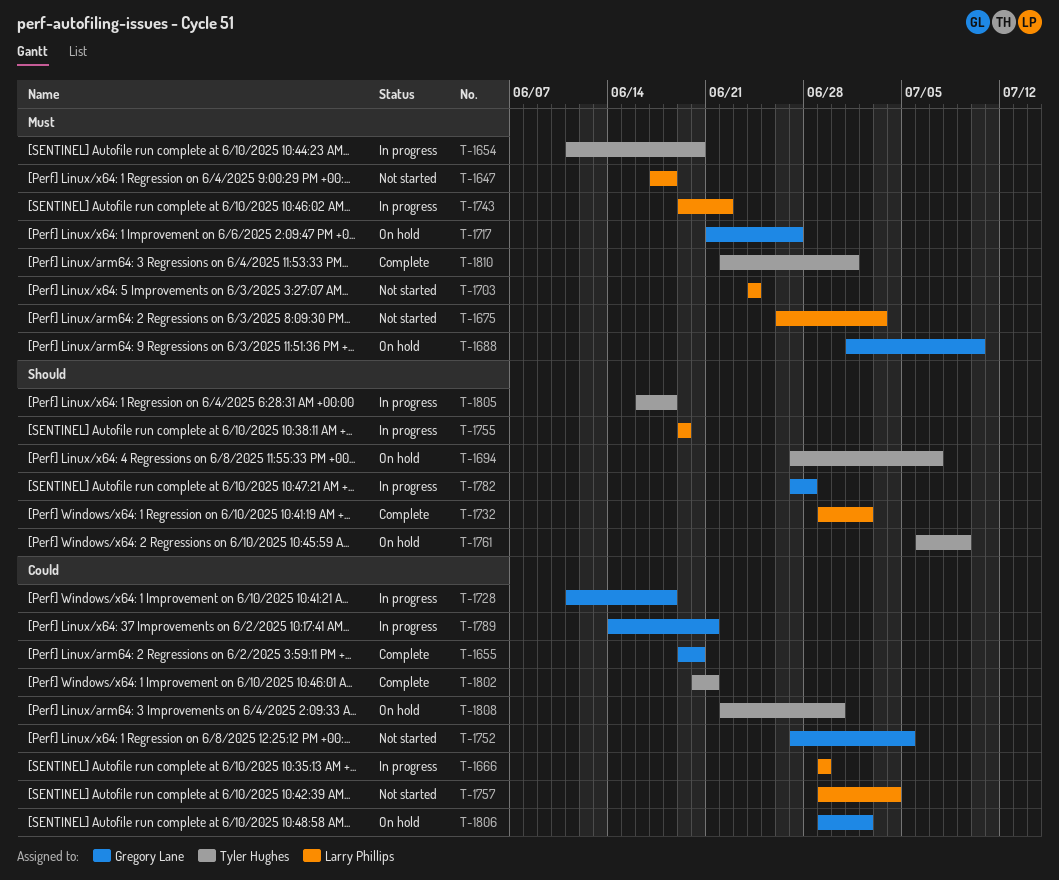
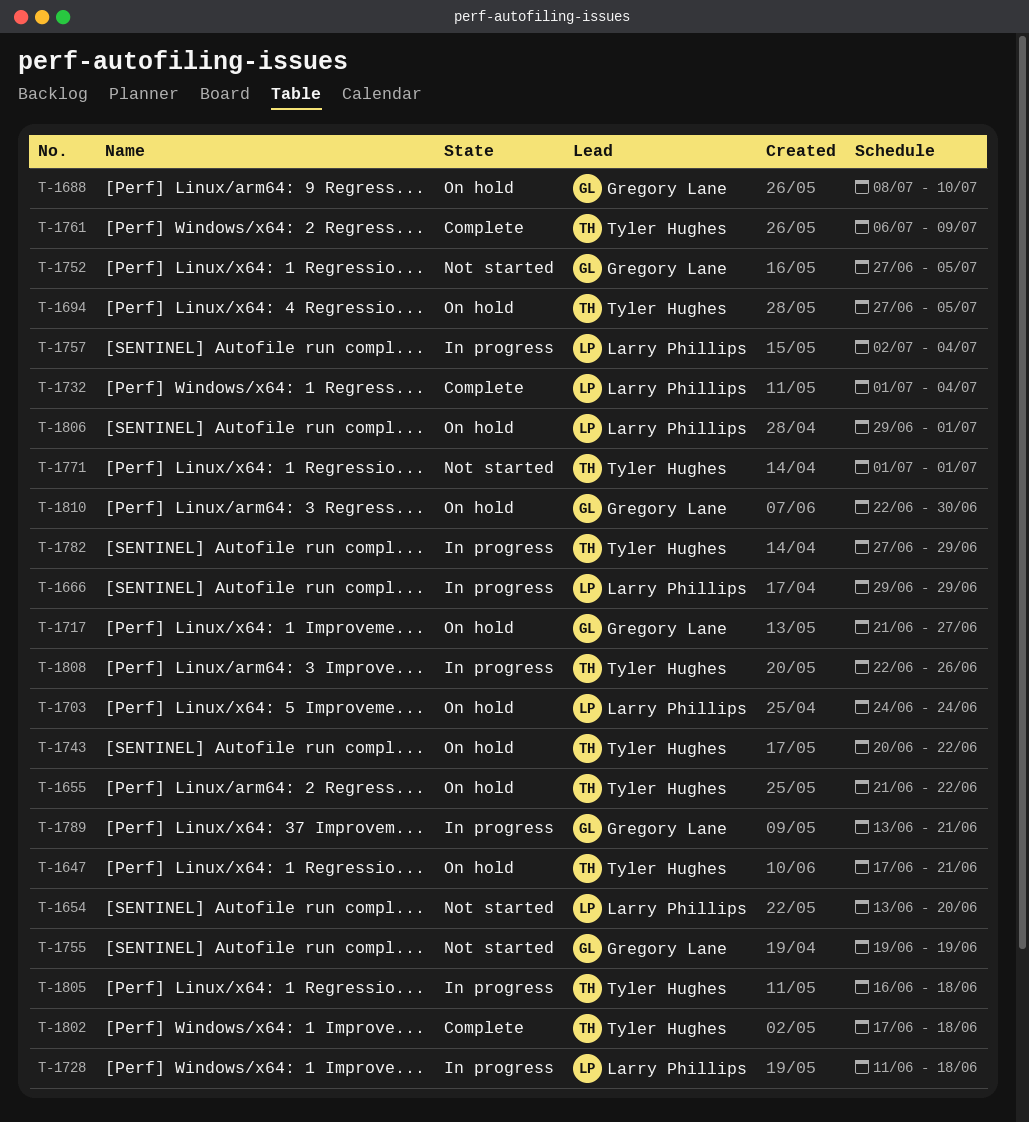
T-1647, status: Not started -> On hold
T-1647, owner: Larry Phillips -> Tyler Hughes
T-1647, due: Jun 18 -> Jun 21
T-1654, status: In progress -> Not started
T-1654, owner: Tyler Hughes -> Larry Phillips
T-1654, start: Jun 11 -> Jun 13
T-1655, status: Complete -> On hold
T-1655, owner: Gregory Lane -> Tyler Hughes
T-1655, start: Jun 19 -> Jun 21
T-1655, due: Jun 20 -> Jun 22
T-1675: present -> none
T-1688, start: Jul 1 -> Jul 8
T-1694, due: Jul 7 -> Jul 5
T-1703, status: Not started -> On hold
T-1728, owner: Gregory Lane -> Larry Phillips
T-1732, start: Jun 29 -> Jul 1
T-1732, due: Jul 2 -> Jul 4
T-1743, status: In progress -> On hold
T-1743, owner: Larry Phillips -> Tyler Hughes
T-1743, start: Jun 19 -> Jun 20
T-1755, status: In progress -> Not started
T-1755, owner: Larry Phillips -> Gregory Lane
T-1757, status: Not started -> In progress
T-1757, start: Jun 29 -> Jul 2
T-1761, status: On hold -> Complete
T-1771: none -> present
T-1782, owner: Gregory Lane -> Tyler Hughes
T-1782, due: Jun 28 -> Jun 29
T-1789, start: Jun 14 -> Jun 13
T-1802, start: Jun 20 -> Jun 17
T-1802, due: Jun 21 -> Jun 18
T-1806, owner: Gregory Lane -> Larry Phillips
T-1806, due: Jul 2 -> Jul 1
T-1808, status: On hold -> In progress
T-1808, due: Jun 30 -> Jun 26
T-1810, status: Complete -> On hold
T-1810, owner: Tyler Hughes -> Gregory Lane
T-1810, due: Jul 1 -> Jun 30

